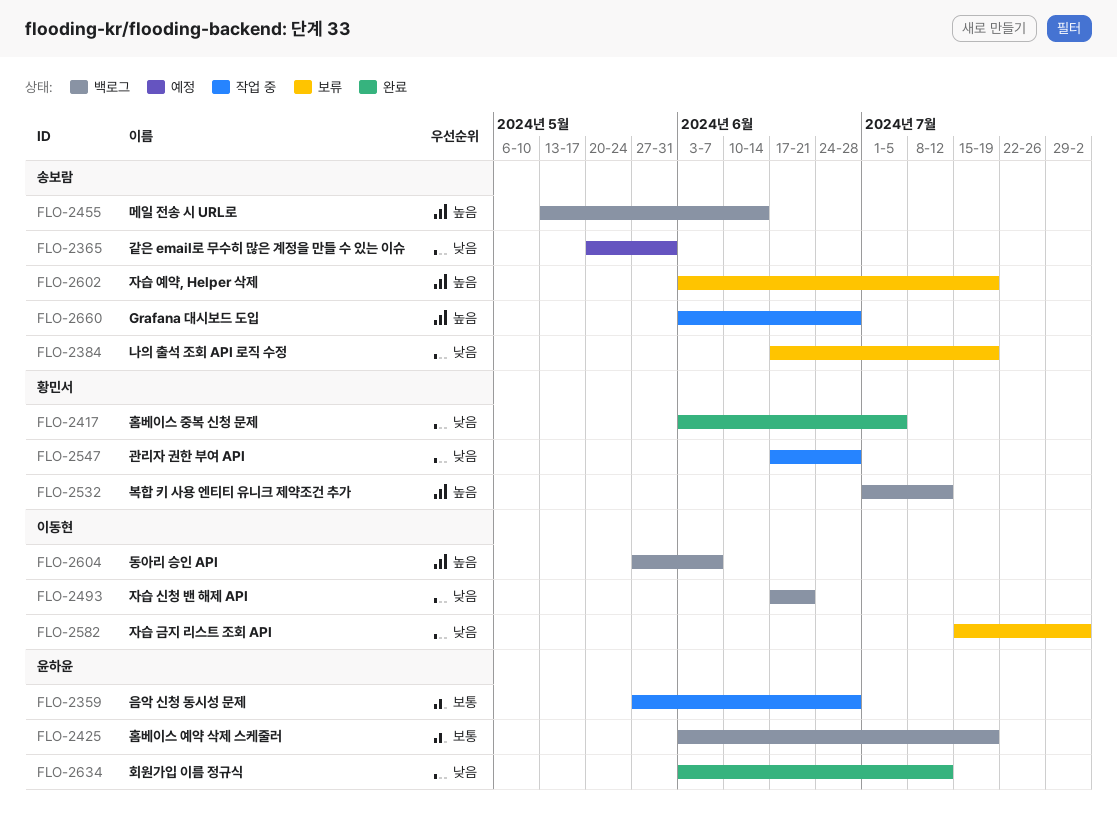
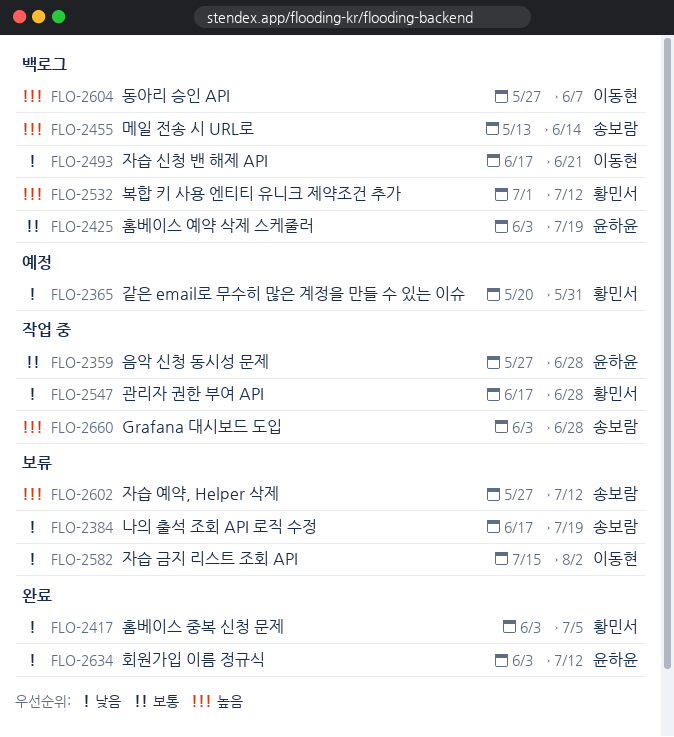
FLO-2365, owner: 송보람 -> 황민서
FLO-2602, start: Jun 3 -> May 27
FLO-2602, due: Jul 19 -> Jul 12

